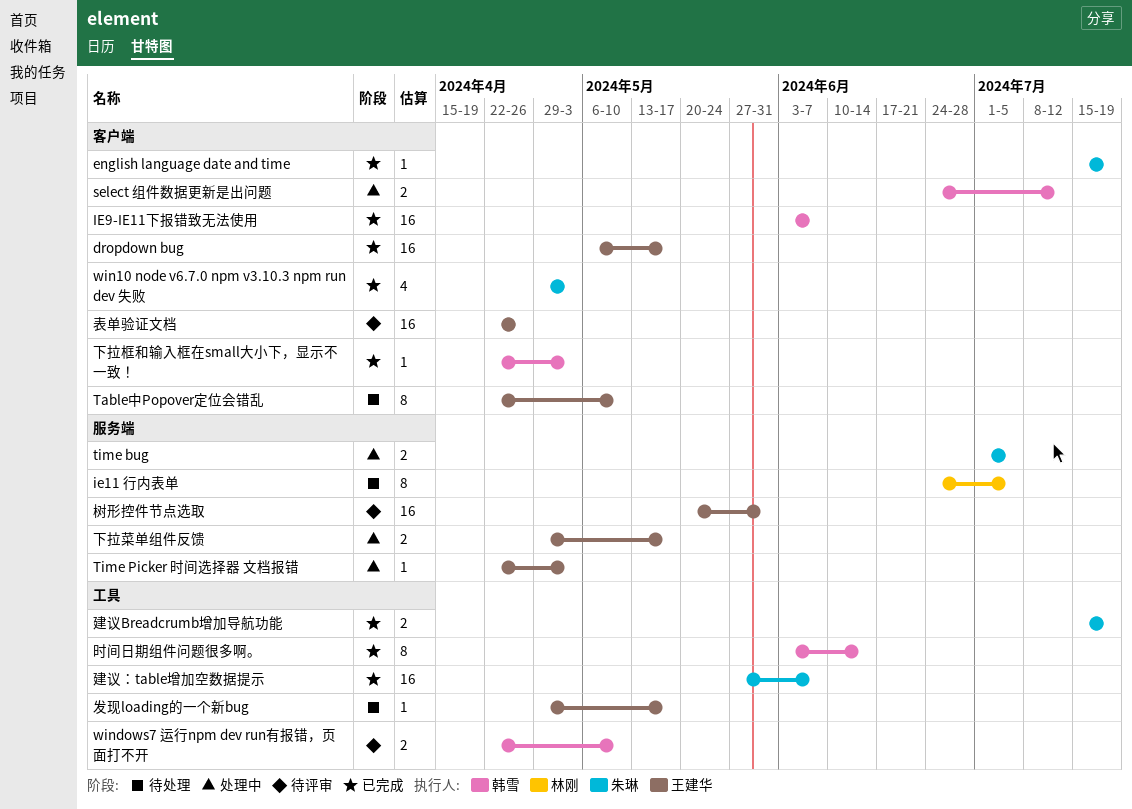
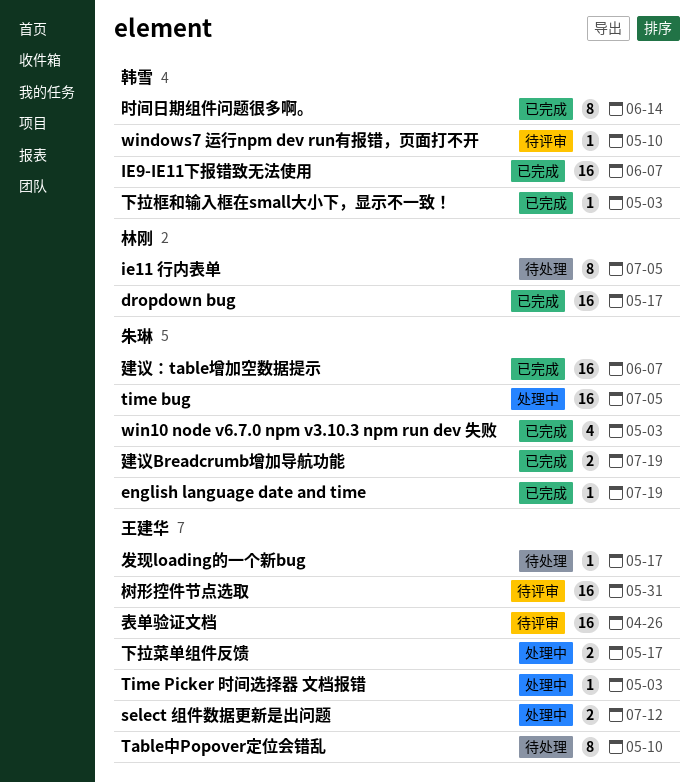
dropdown bug, owner: 王建华 -> 林刚
select 组件数据更新是出问题, owner: 韩雪 -> 王建华
time bug, estimate: 2 -> 16
windows7 运行npm dev run有报错，页面打不开, estimate: 2 -> 1

